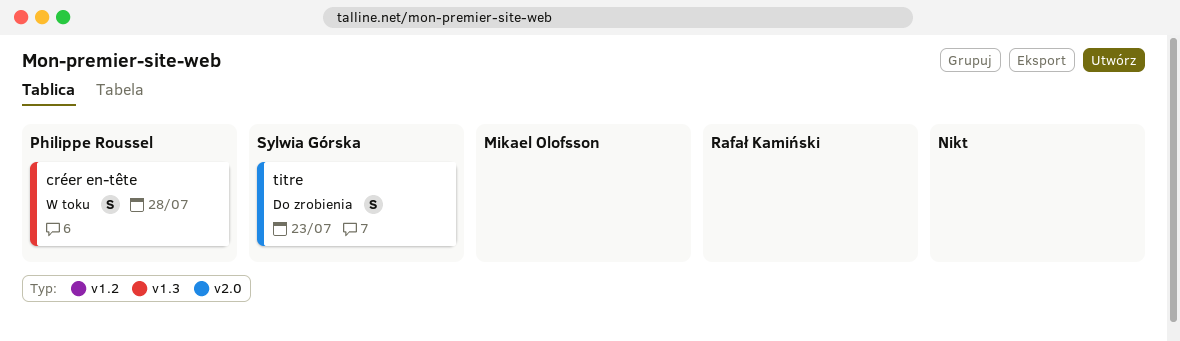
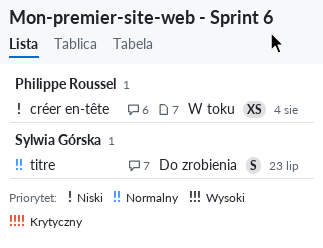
créer en-tête, estimate: S -> XS
créer en-tête, due: Jul 28 -> Aug 4

